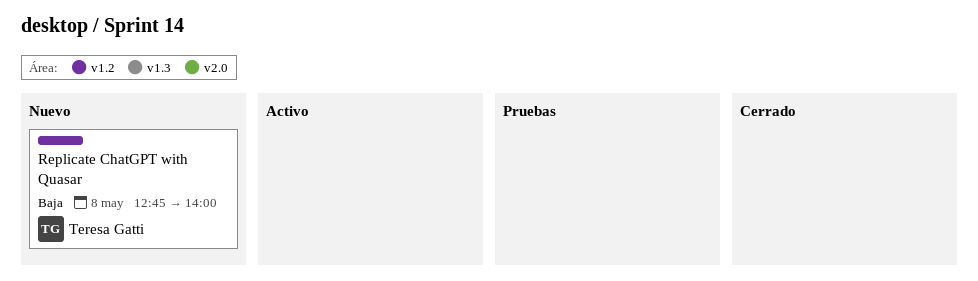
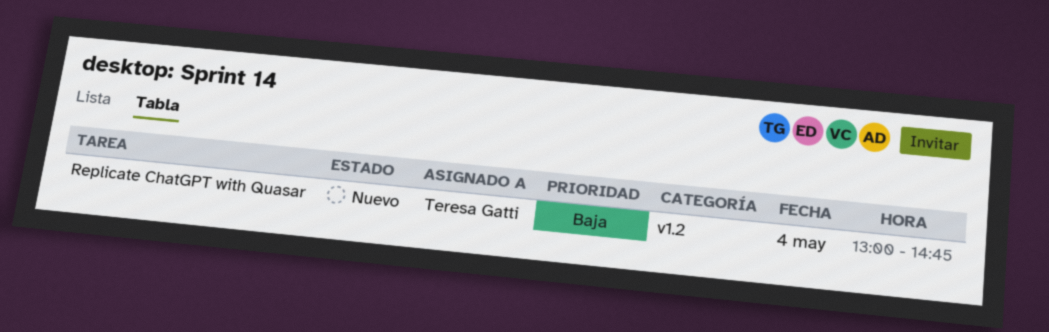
Replicate ChatGPT with Quasar, day: May 8 -> May 4
Replicate ChatGPT with Quasar, begins: 12:45 -> 13:00
Replicate ChatGPT with Quasar, ends: 14:00 -> 14:45

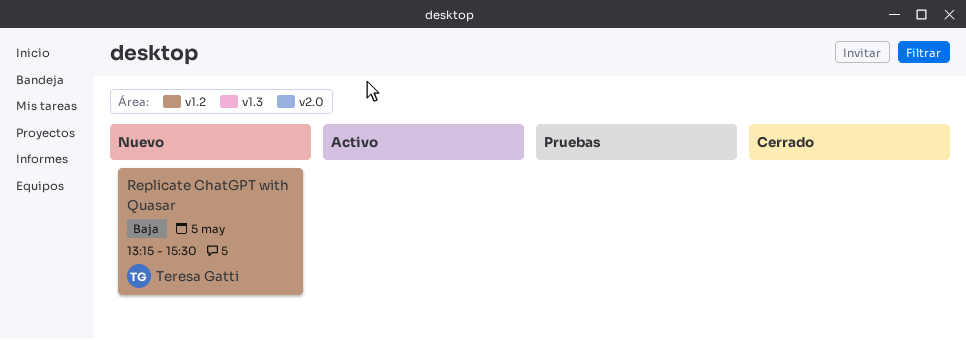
Replicate ChatGPT with Quasar, day: May 4 -> May 5
Replicate ChatGPT with Quasar, begins: 13:00 -> 13:15
Replicate ChatGPT with Quasar, ends: 14:45 -> 15:30

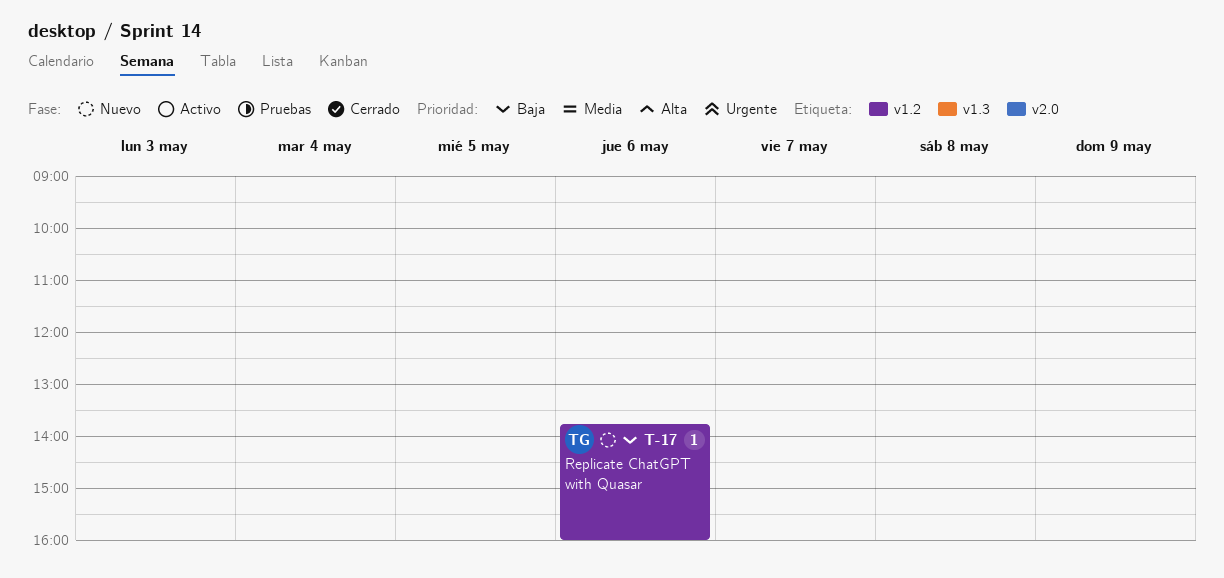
Replicate ChatGPT with Quasar, day: May 5 -> May 6
Replicate ChatGPT with Quasar, begins: 13:15 -> 13:45
Replicate ChatGPT with Quasar, ends: 15:30 -> 16:00

